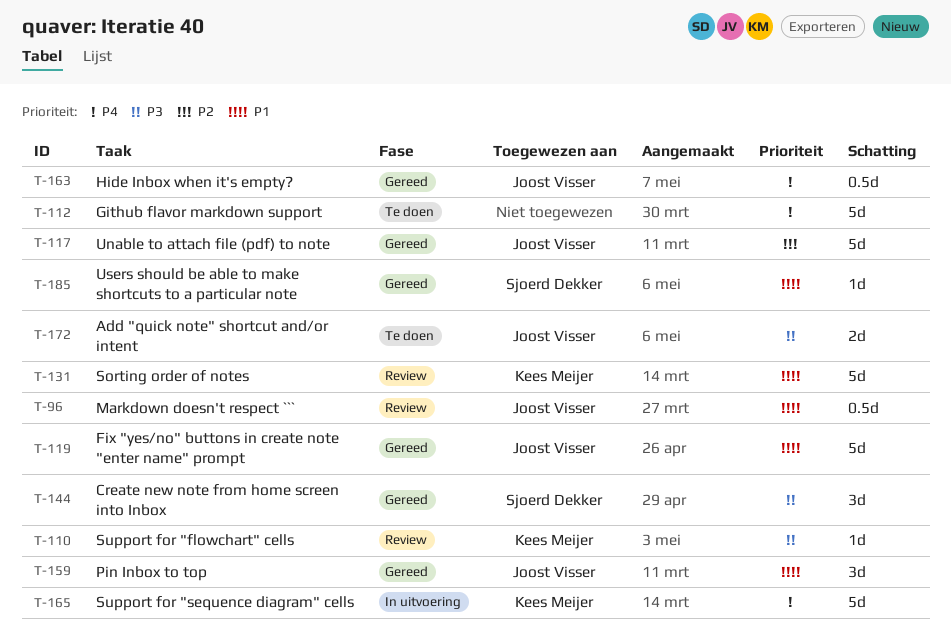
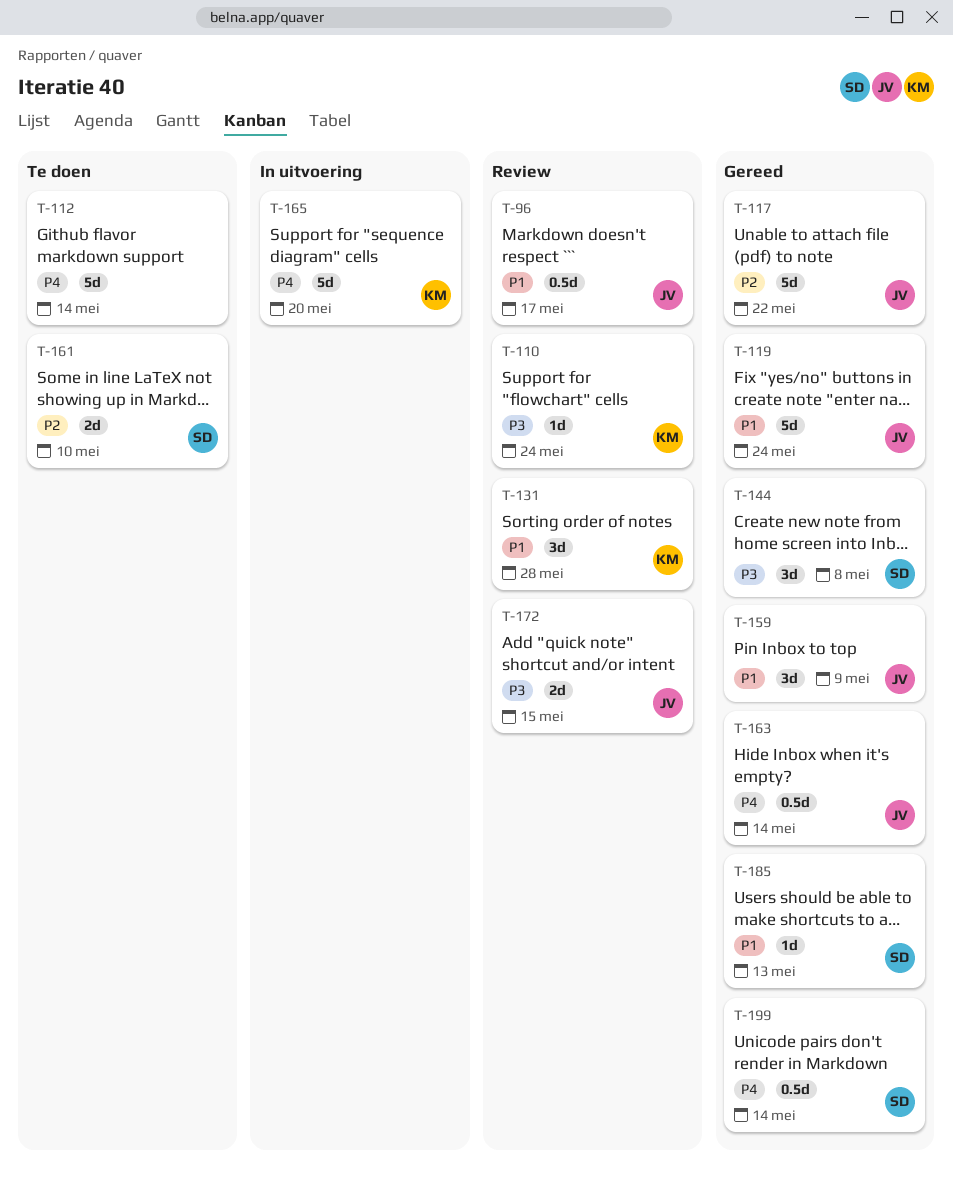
T-131, estimate: 5d -> 3d
T-161: none -> present
T-172, status: Te doen -> Review
T-199: none -> present

